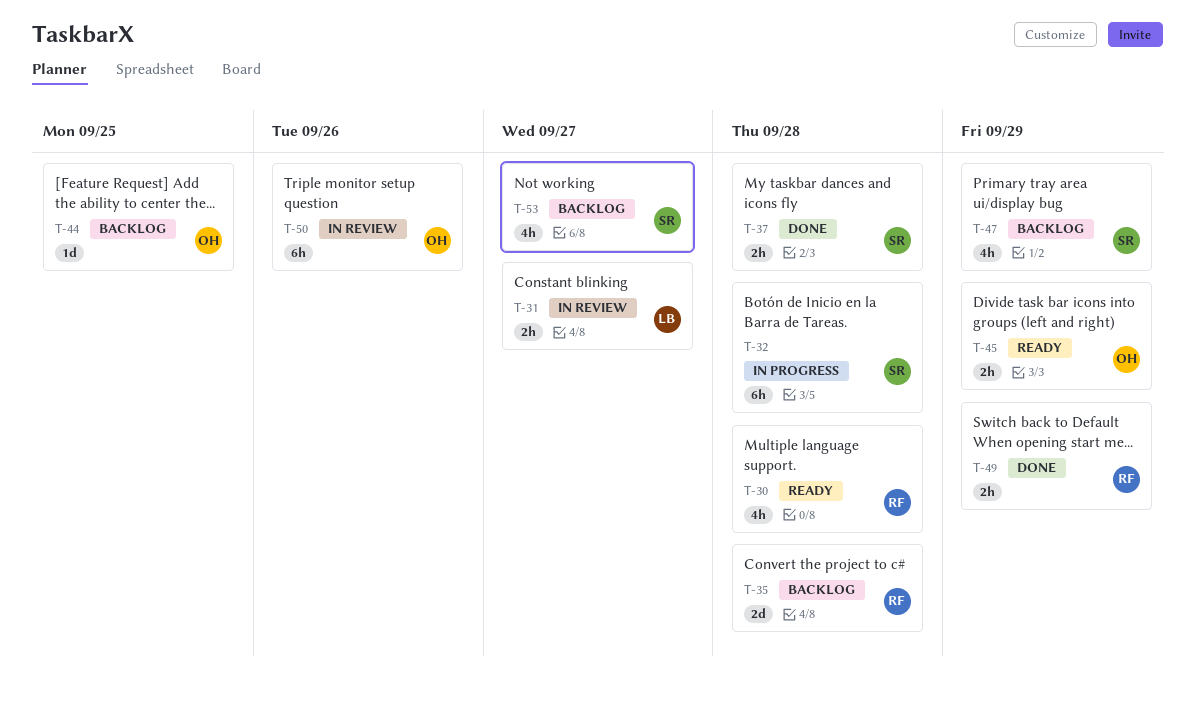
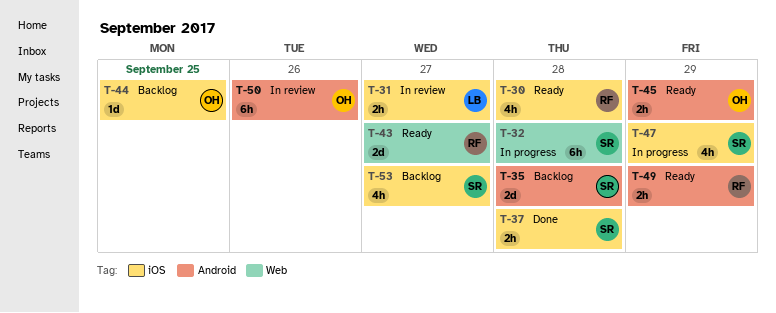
T-35, owner: RF -> SR
T-43: none -> present
T-47, status: Backlog -> In progress
T-49, status: Done -> Ready

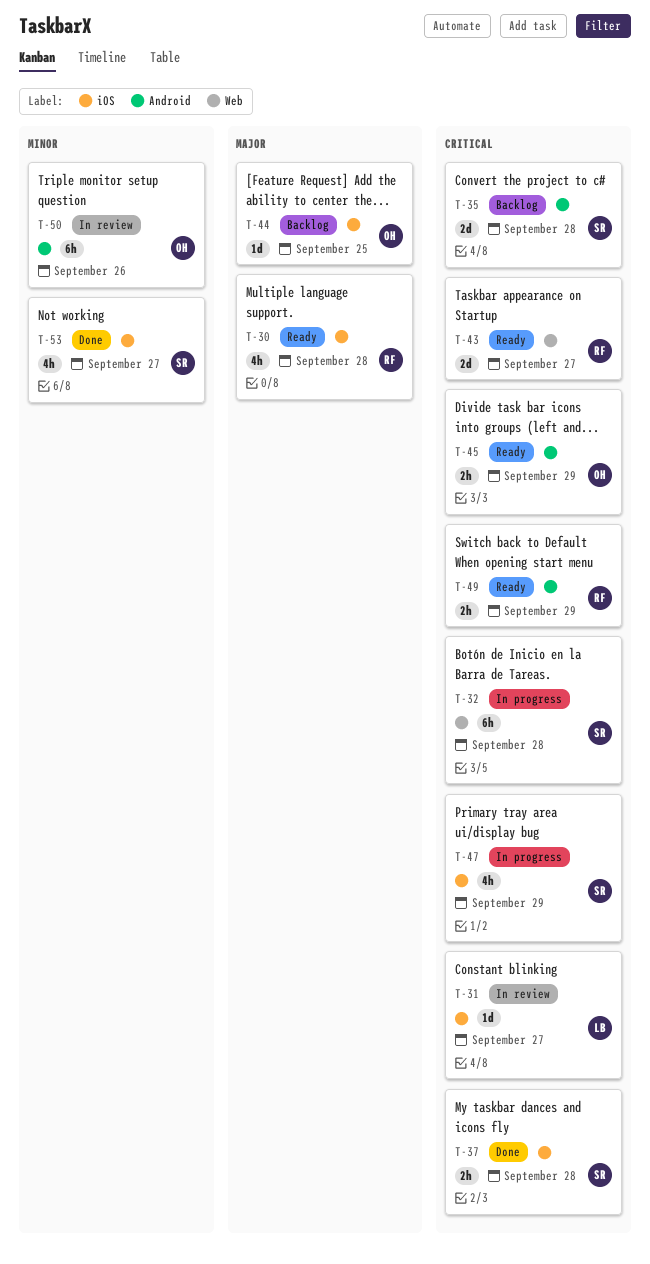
T-31, estimate: 2h -> 1d
T-53, status: Backlog -> Done

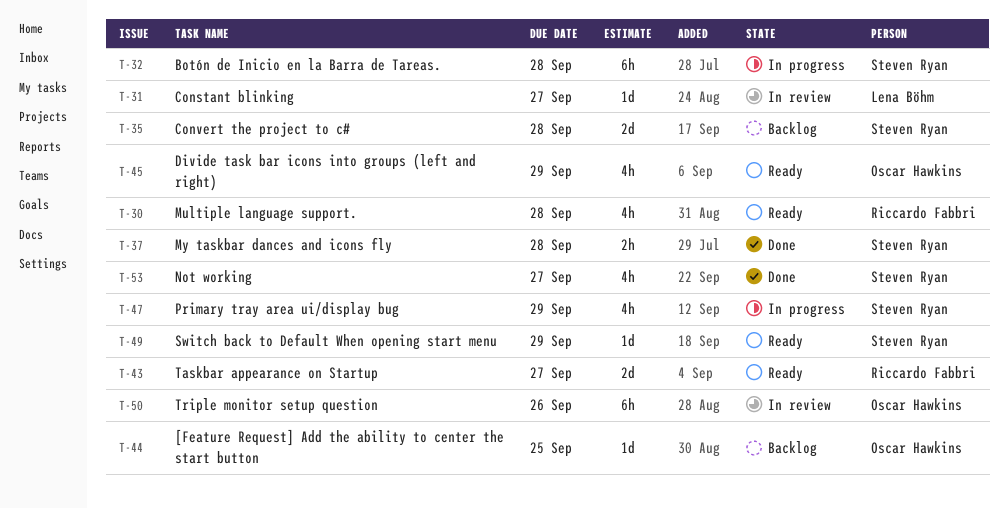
T-45, estimate: 2h -> 4h
T-49, owner: Riccardo Fabbri -> Steven Ryan
T-49, estimate: 2h -> 1d

